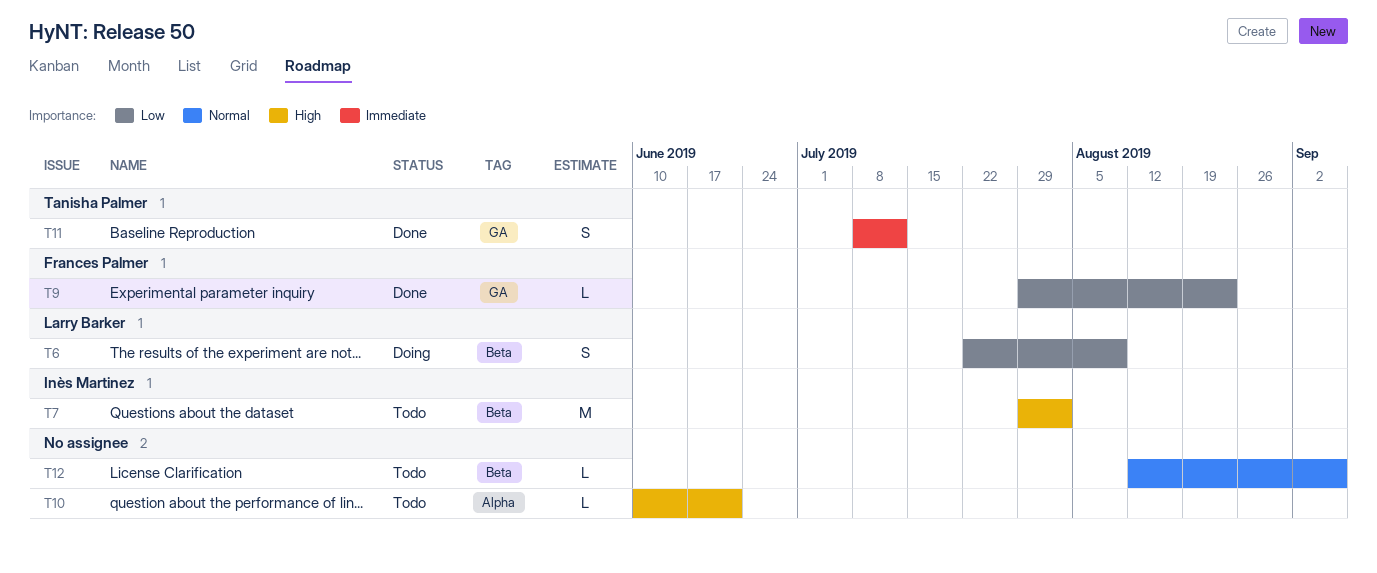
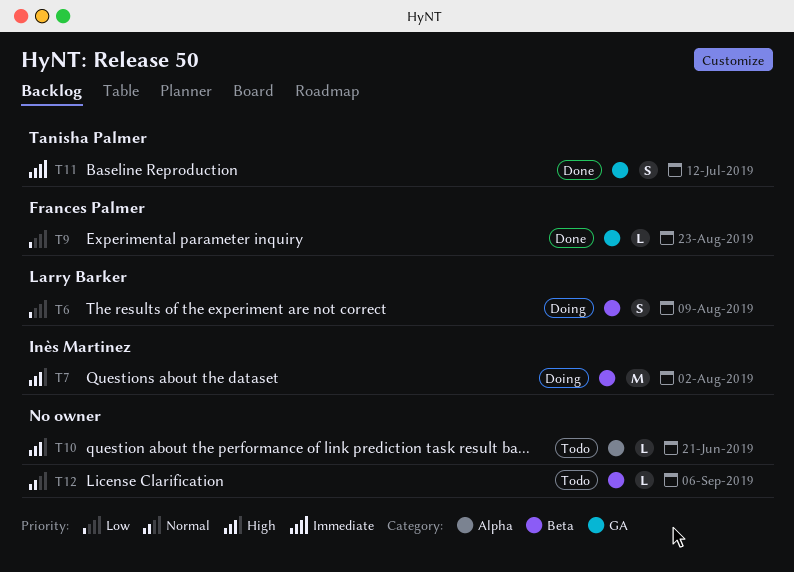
T7, status: Todo -> Doing

